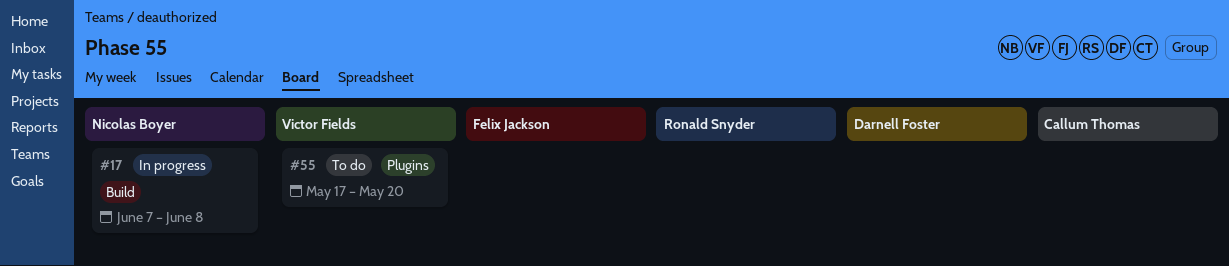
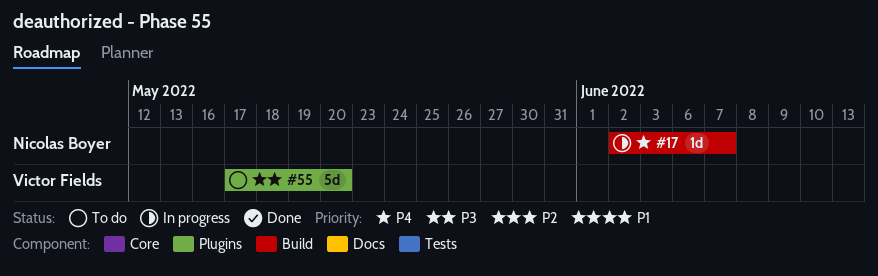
#17, start: Jun 7 -> Jun 2
#17, due: Jun 8 -> Jun 7

